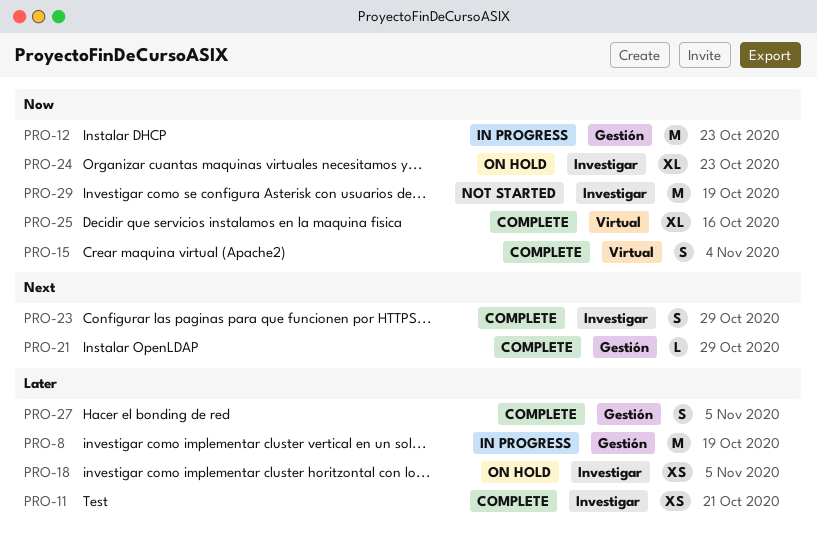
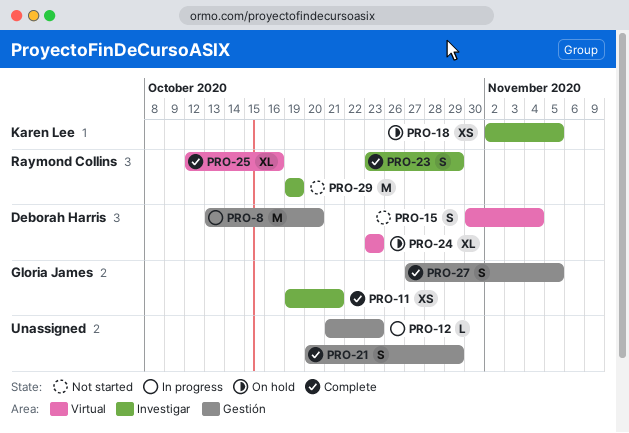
PRO-8, due: Oct 19 -> Oct 20
PRO-12, estimate: M -> L
PRO-15, status: Complete -> Not started
PRO-21, estimate: L -> S
PRO-24, label: Investigar -> Virtual

